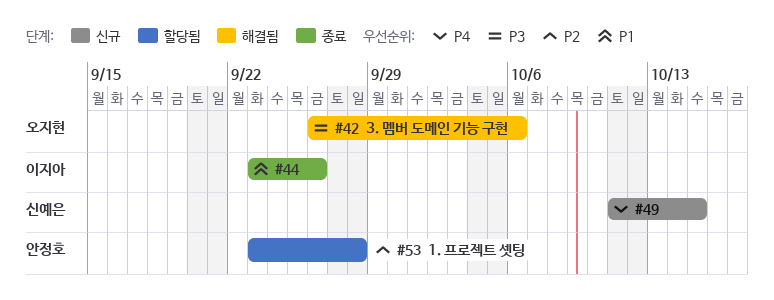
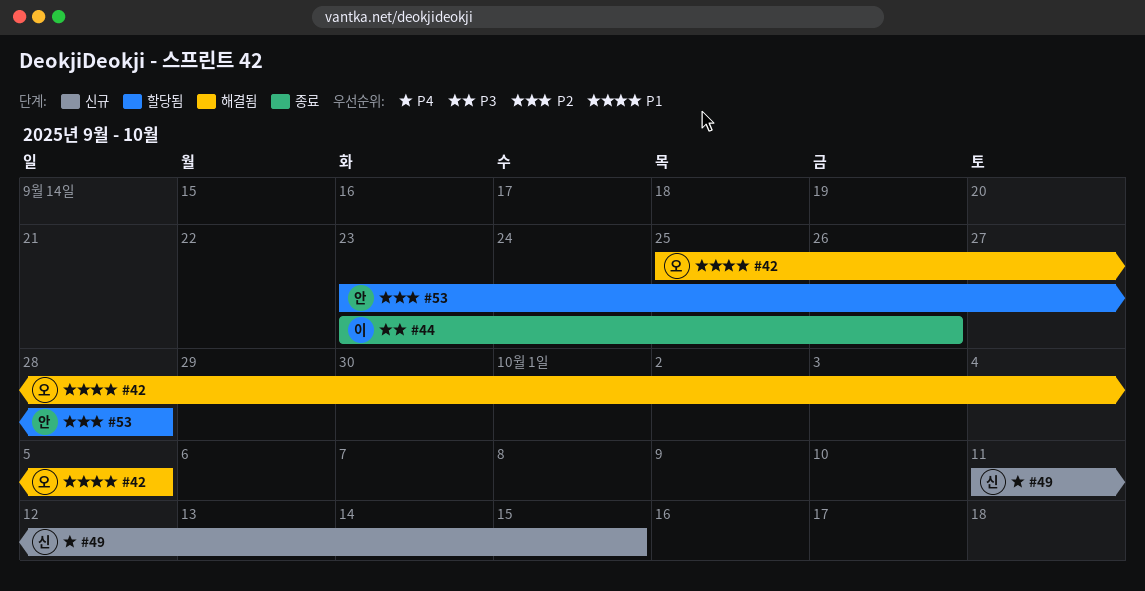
#42, priority: P3 -> P1
#42, start: Sep 26 -> Sep 25
#42, due: Oct 6 -> Oct 5
#44, priority: P1 -> P3

